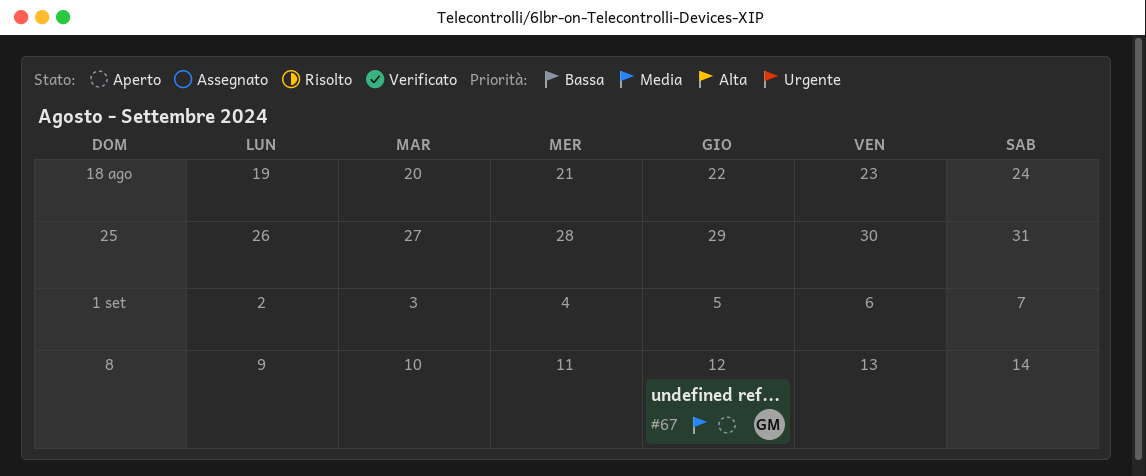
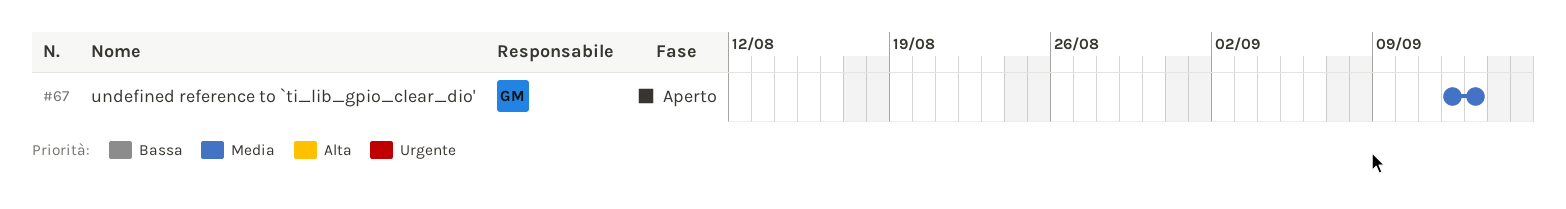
#67, due: Sep 12 -> Sep 13

